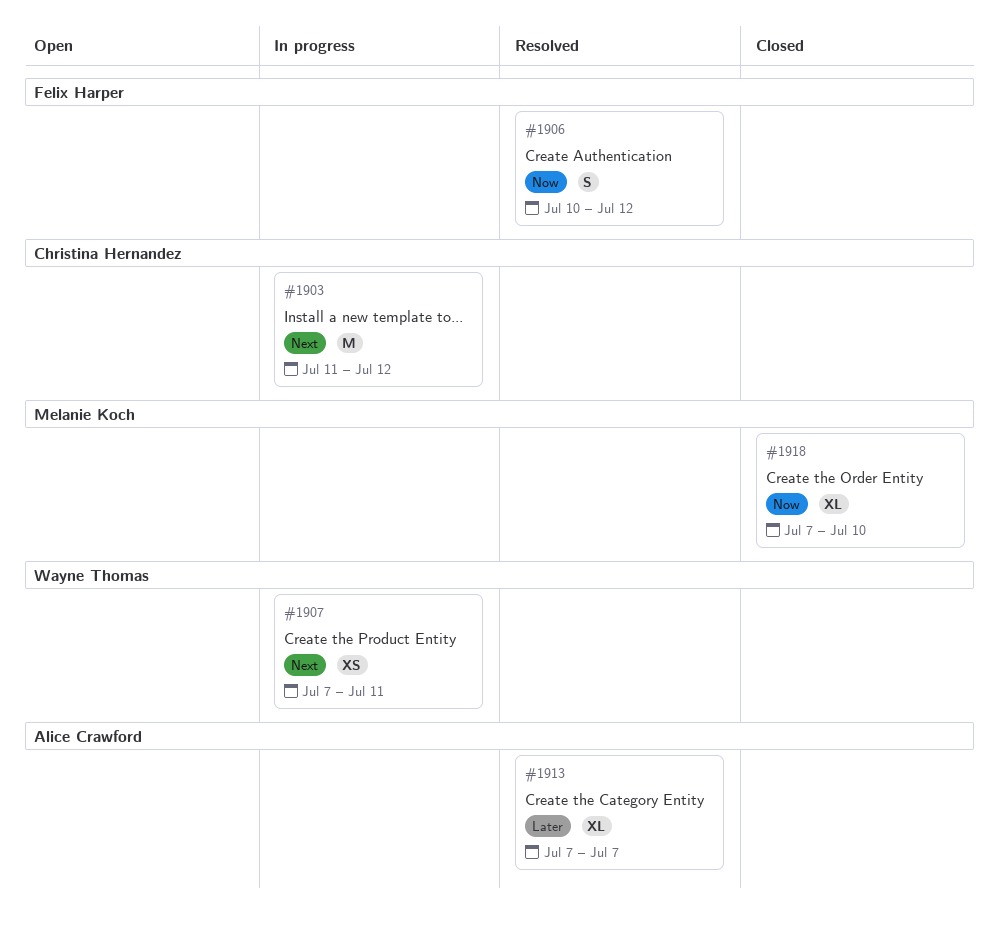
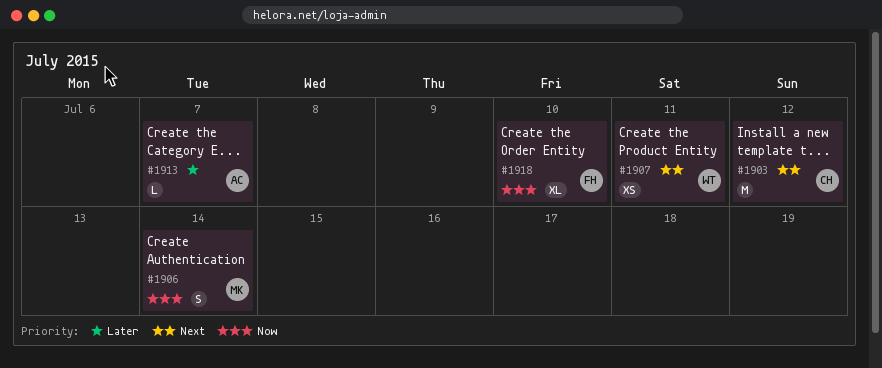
#1906, owner: Felix Harper -> Melanie Koch
#1906, due: Jul 12 -> Jul 14
#1913, estimate: XL -> L
#1918, owner: Melanie Koch -> Felix Harper

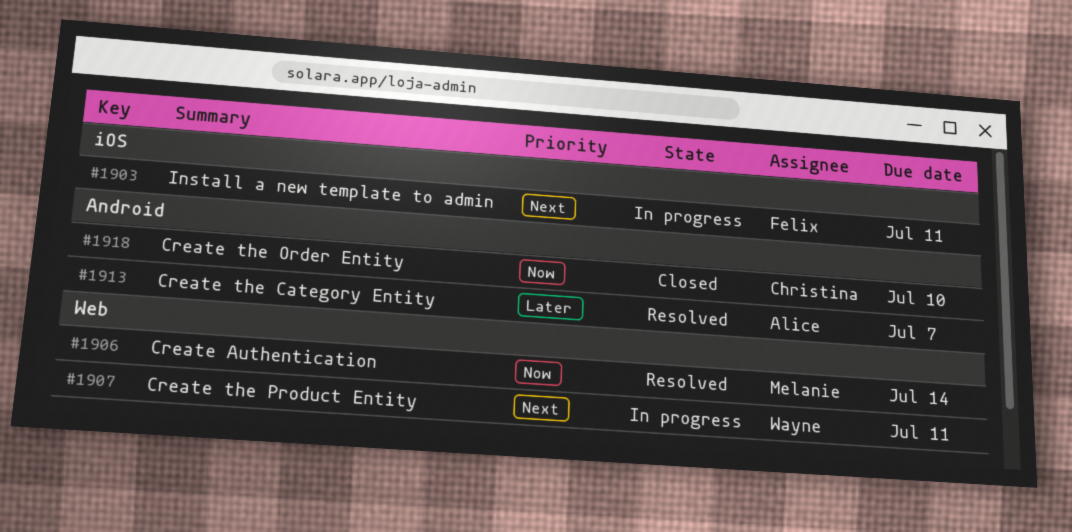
#1903, owner: Christina -> Felix
#1903, due: Jul 12 -> Jul 11
#1918, owner: Felix -> Christina

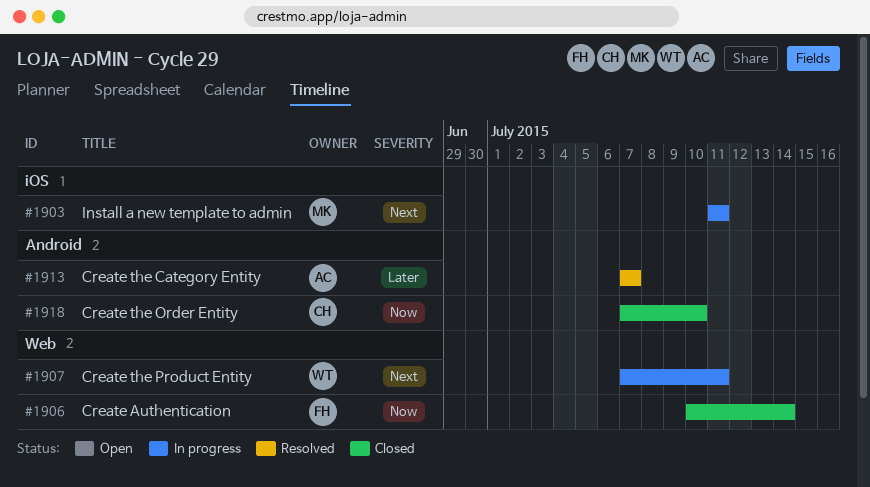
#1903, owner: Felix -> Melanie
#1906, status: Resolved -> Closed
#1906, owner: Melanie -> Felix

